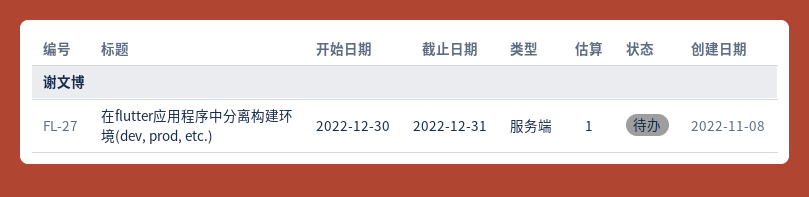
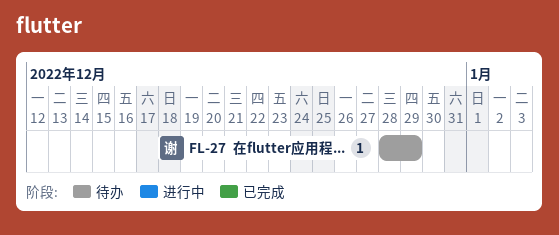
FL-27, start: Dec 30 -> Dec 28
FL-27, due: Dec 31 -> Dec 29

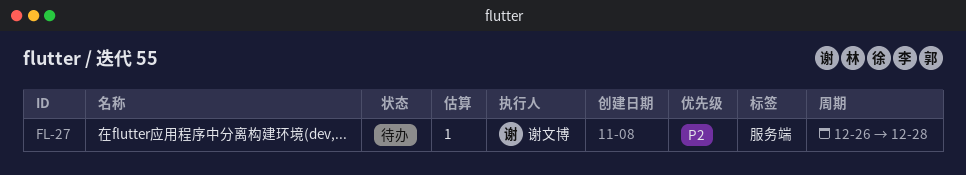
FL-27, start: Dec 28 -> Dec 26
FL-27, due: Dec 29 -> Dec 28

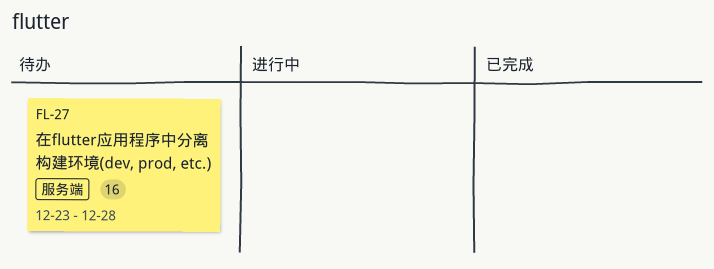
FL-27, estimate: 1 -> 16
FL-27, start: Dec 26 -> Dec 23

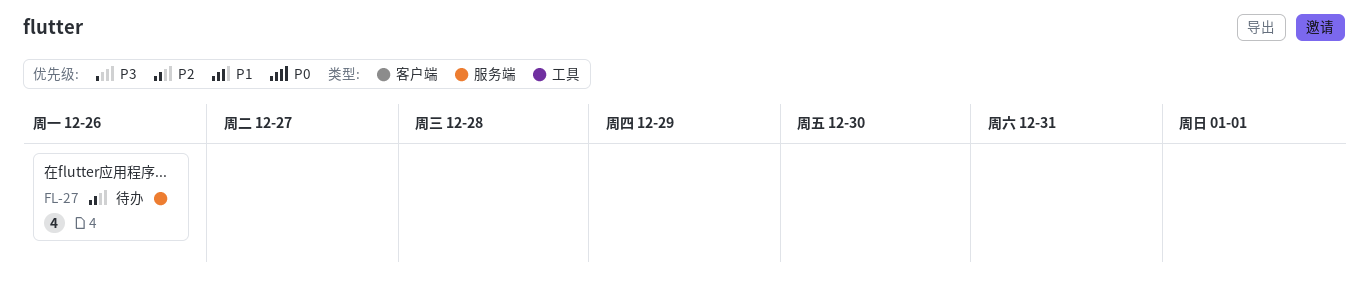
FL-27, estimate: 16 -> 4
FL-27, due: Dec 28 -> Dec 26

